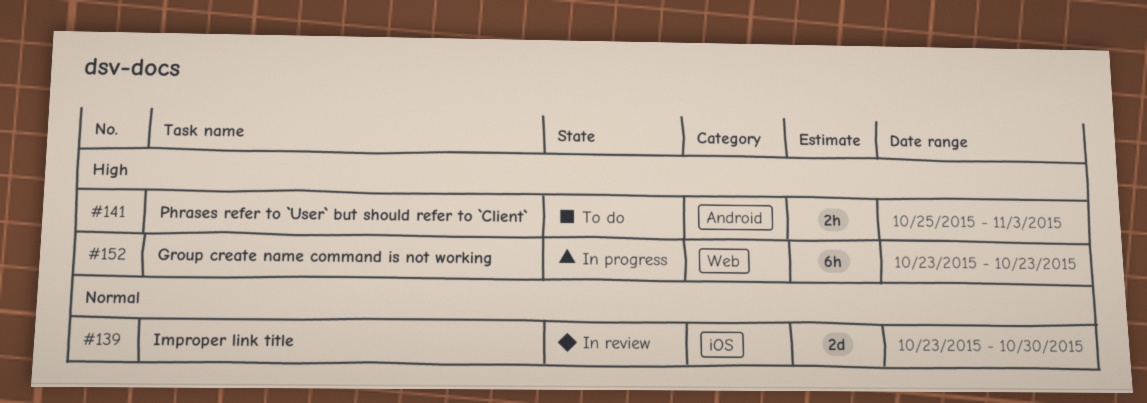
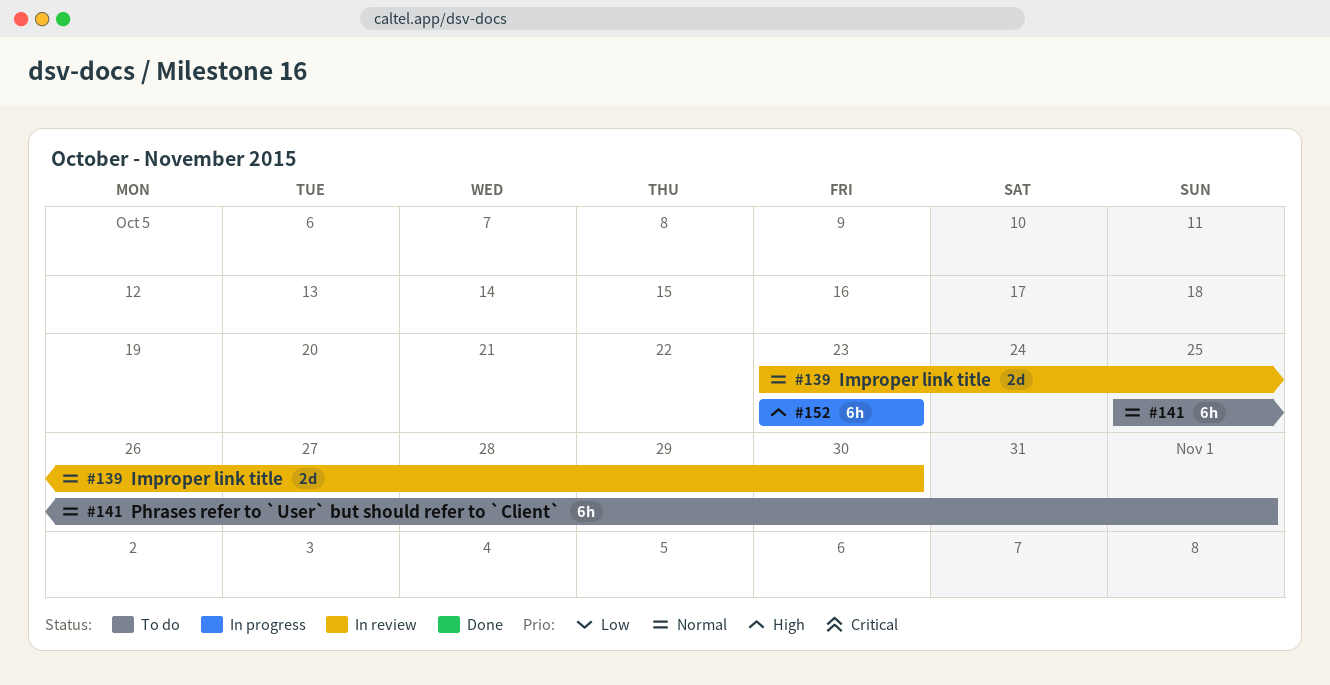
#141, priority: High -> Normal
#141, estimate: 2h -> 6h
#141, due: Nov 3 -> Nov 1

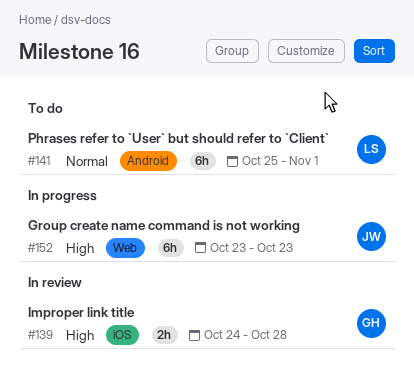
#139, priority: Normal -> High
#139, estimate: 2d -> 2h
#139, start: Oct 23 -> Oct 24
#139, due: Oct 30 -> Oct 28

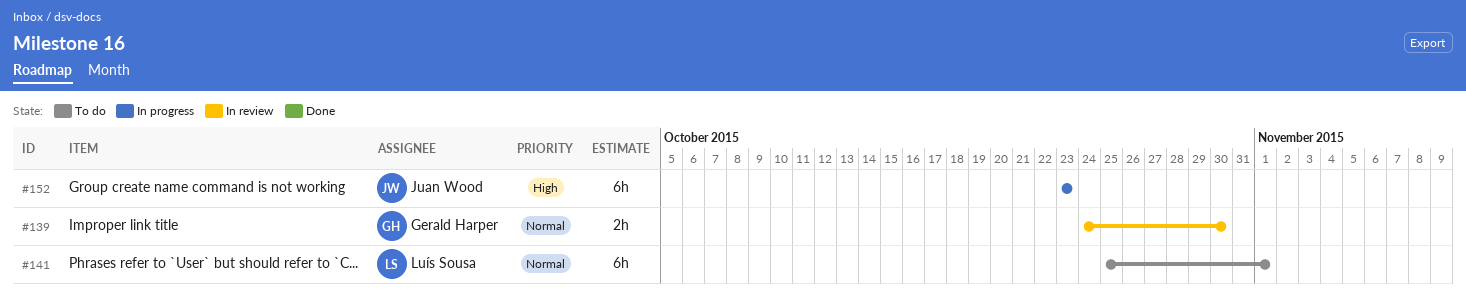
#139, priority: High -> Normal
#139, due: Oct 28 -> Oct 30

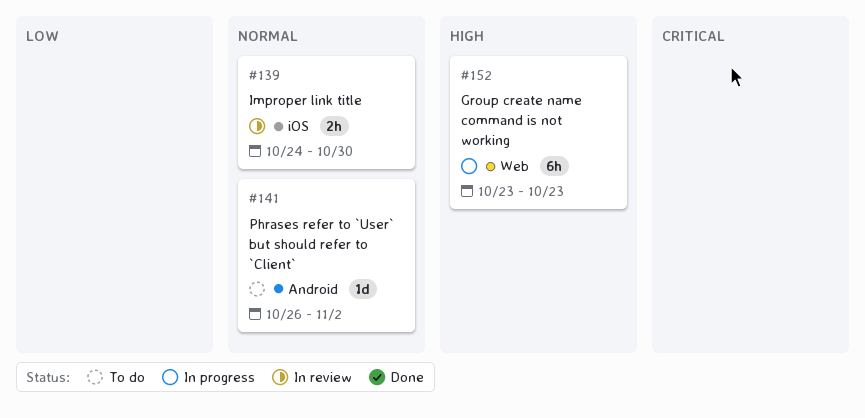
#141, estimate: 6h -> 1d
#141, start: Oct 25 -> Oct 26
#141, due: Nov 1 -> Nov 2

